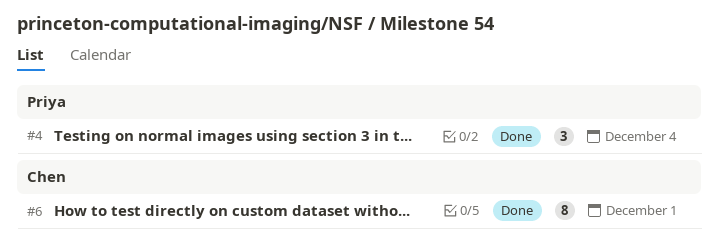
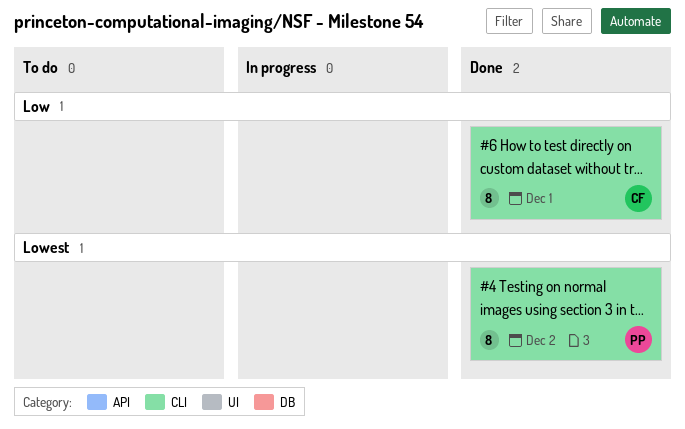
#4, estimate: 3 -> 8
#4, due: Dec 4 -> Dec 2

